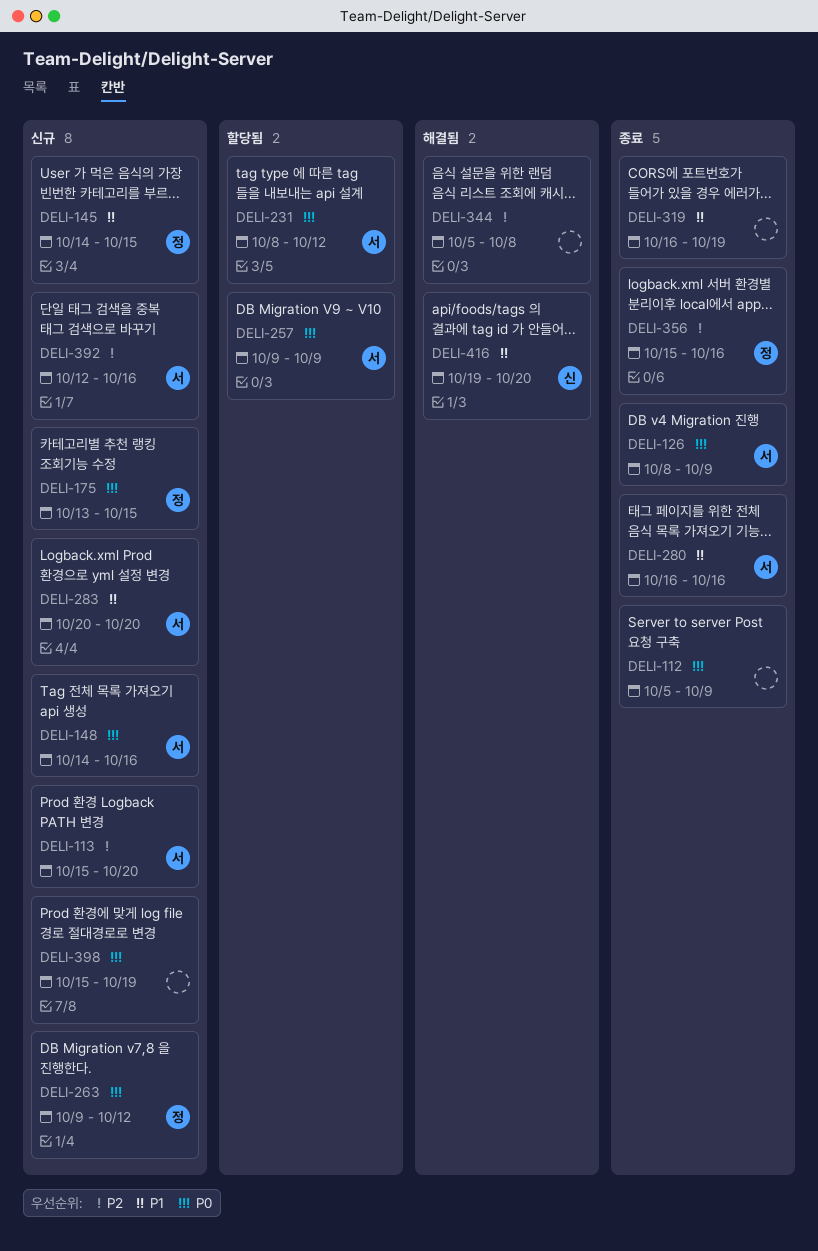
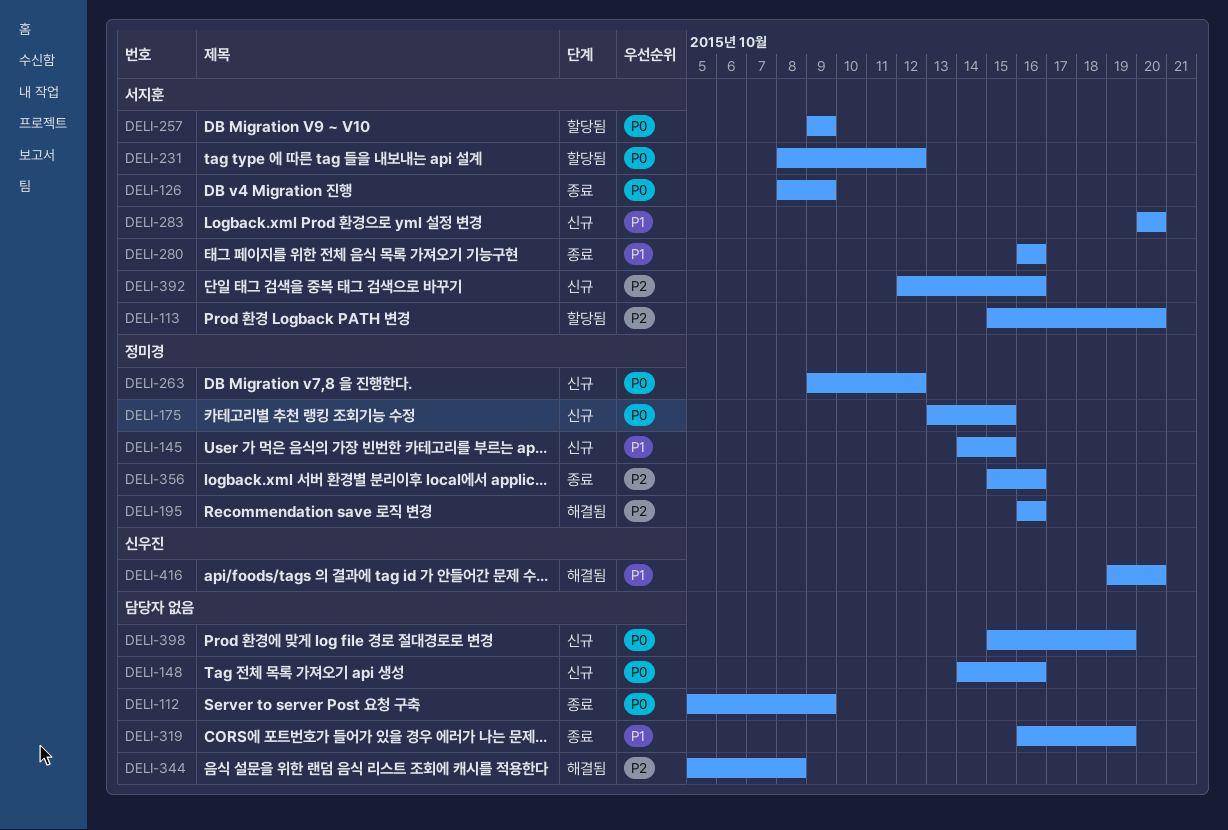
DELI-113, status: 신규 -> 할당됨
DELI-148, owner: 서지훈 -> none
DELI-195: none -> present

